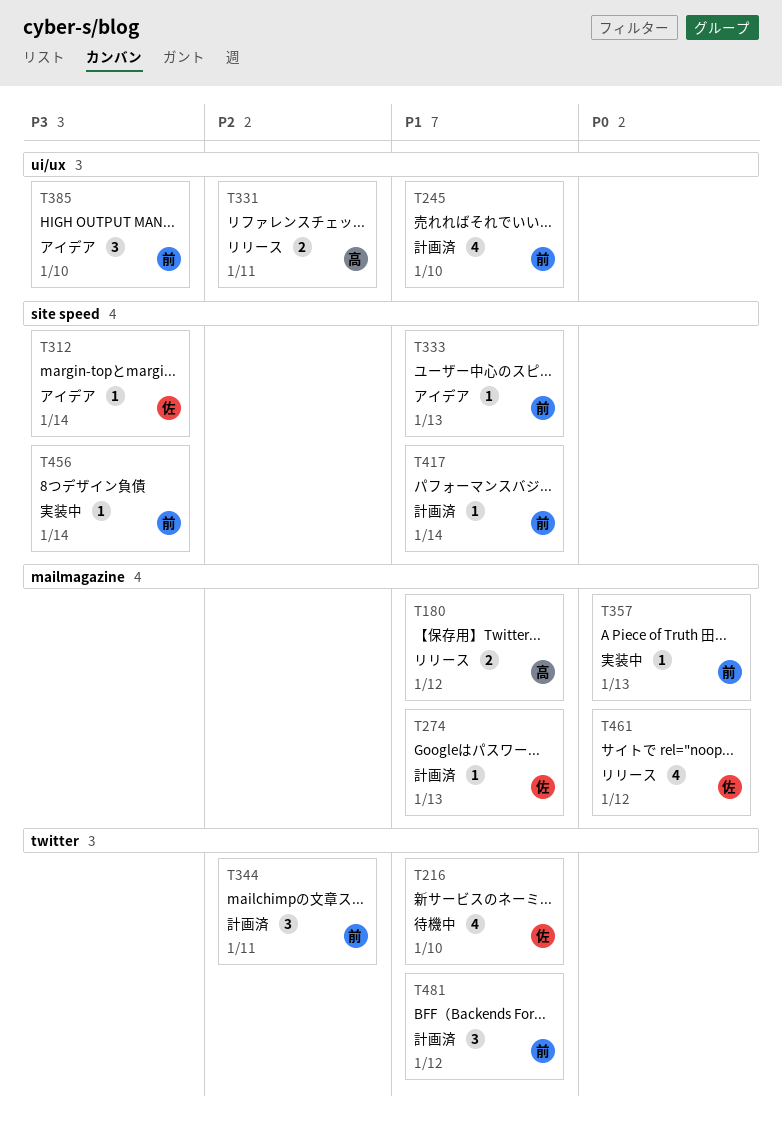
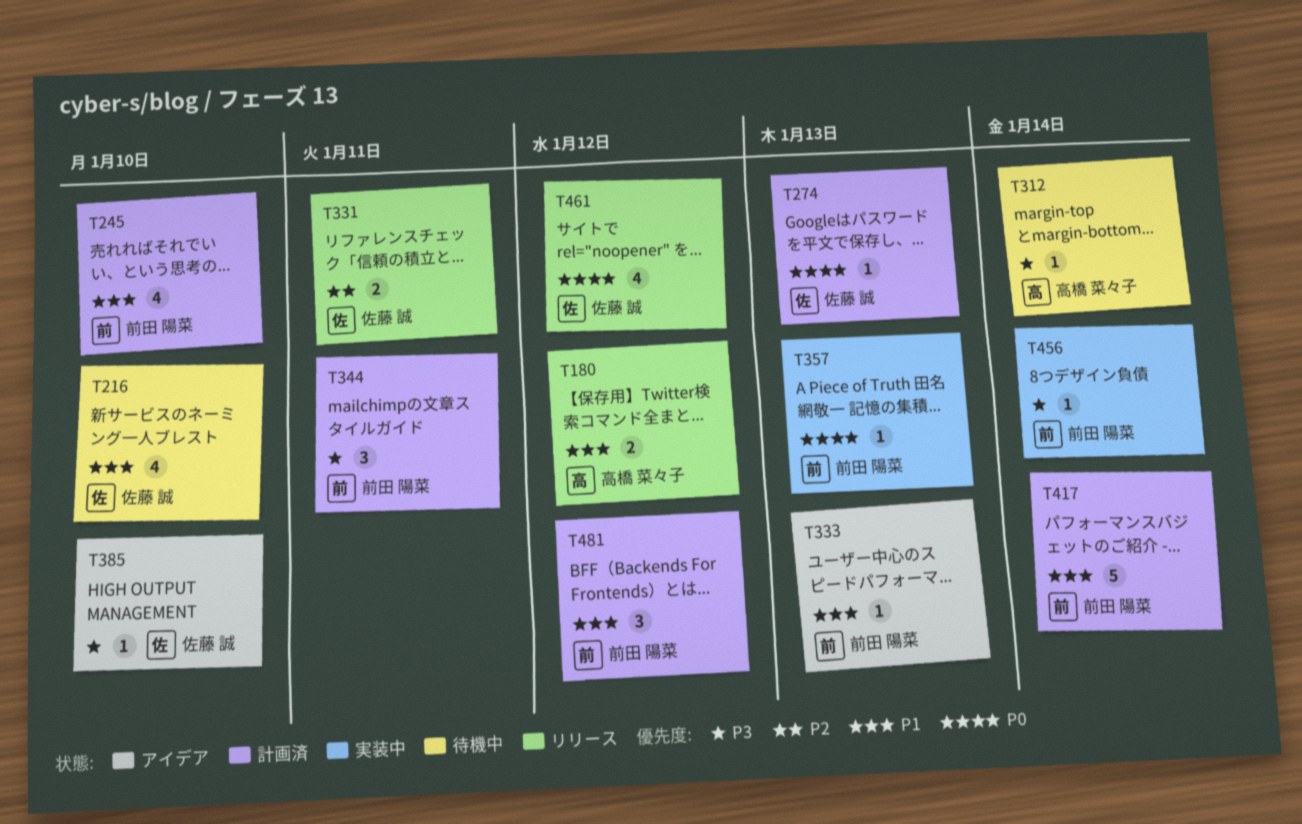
T274, priority: P1 -> P0
T312, status: アイデア -> 待機中
T312, owner: 佐藤 誠 -> 高橋 菜々子
T331, owner: 高橋 菜々子 -> 佐藤 誠
T344, priority: P2 -> P3
T385, owner: 前田 陽菜 -> 佐藤 誠
T385, estimate: 3 -> 1
T417, estimate: 1 -> 5

